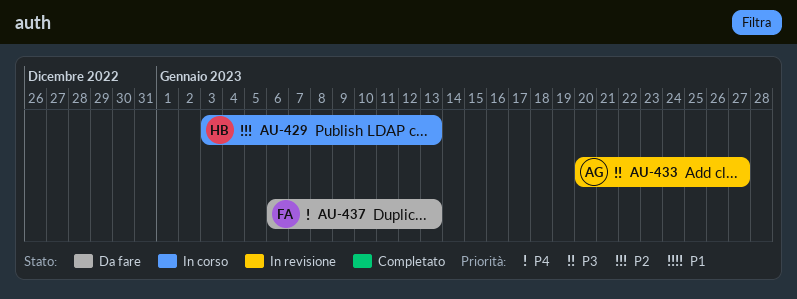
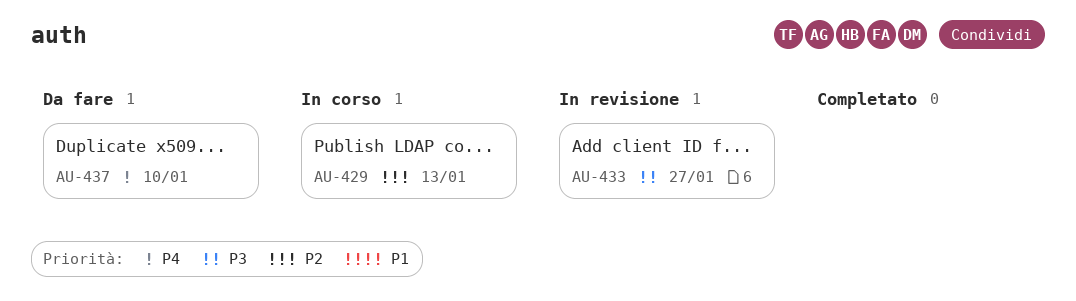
AU-437, due: Jan 13 -> Jan 10

